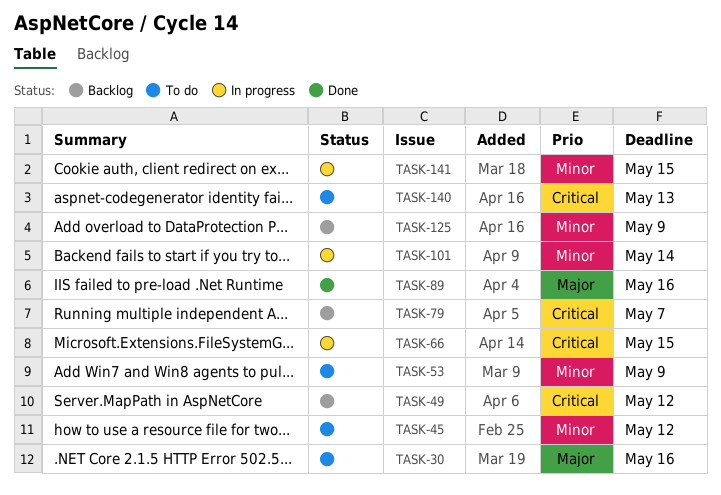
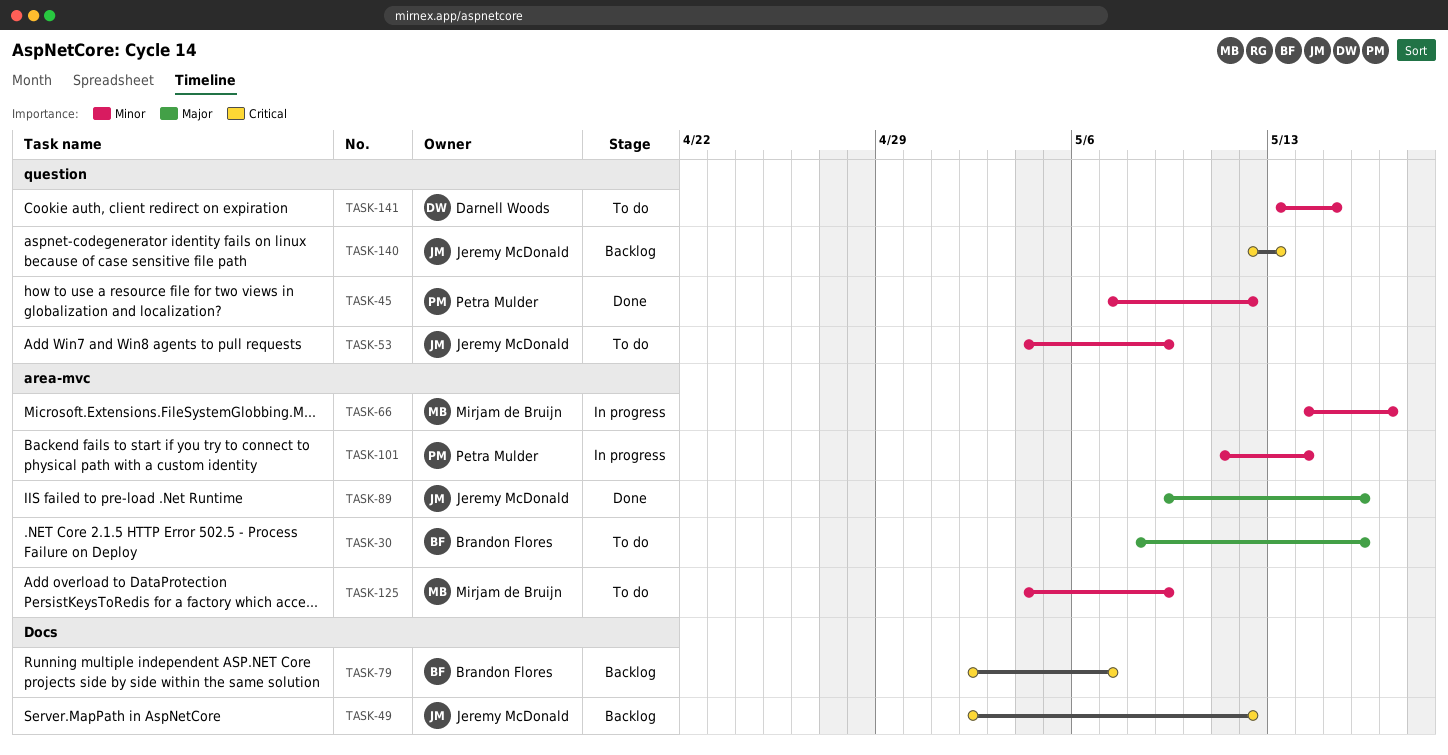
TASK-45, status: To do -> Done
TASK-66, priority: Critical -> Minor
TASK-66, due: May 15 -> May 17
TASK-125, status: Backlog -> To do
TASK-140, status: To do -> Backlog
TASK-141, status: In progress -> To do

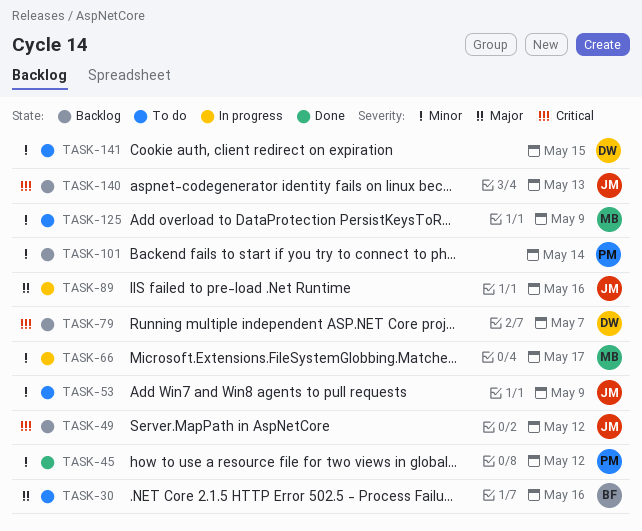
TASK-79, owner: Brandon Flores -> Darnell Woods
TASK-89, status: Done -> In progress
TASK-101, status: In progress -> Backlog

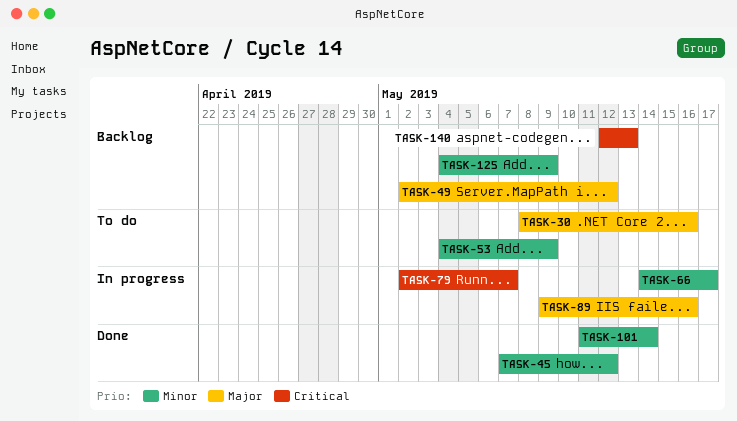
TASK-49, priority: Critical -> Major
TASK-79, status: Backlog -> In progress
TASK-101, status: Backlog -> Done
TASK-125, status: To do -> Backlog
TASK-141: present -> none

